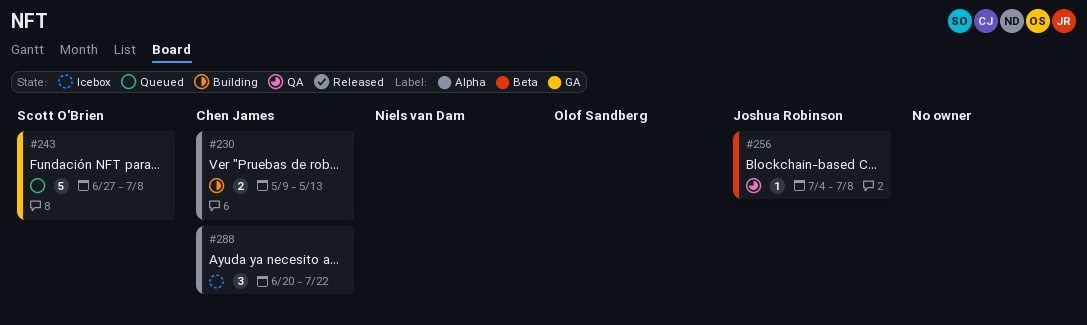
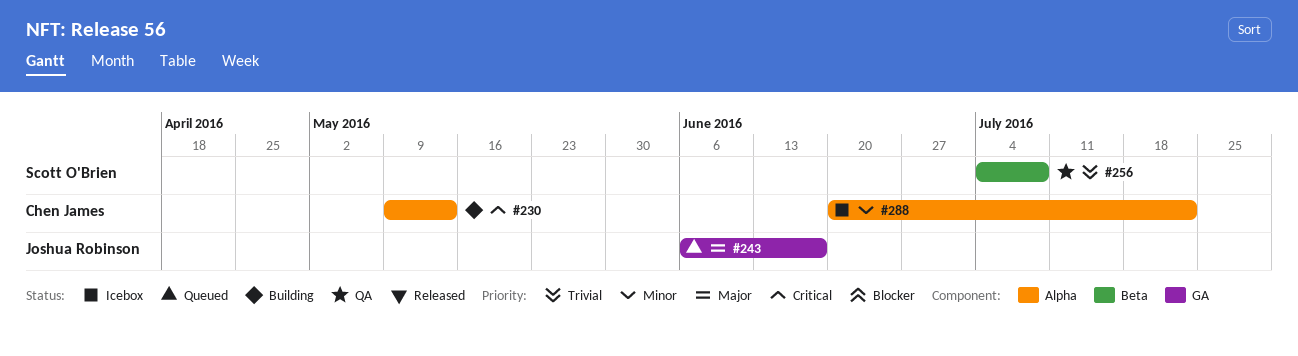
#243, owner: Scott O'Brien -> Joshua Robinson
#243, start: Jun 27 -> Jun 6
#243, due: Jul 8 -> Jun 17
#256, owner: Joshua Robinson -> Scott O'Brien

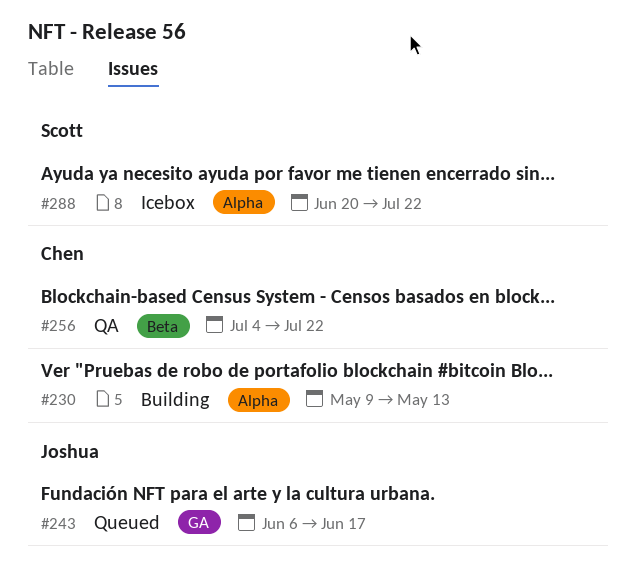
#256, owner: Scott O'Brien -> Chen James
#256, due: Jul 8 -> Jul 22
#288, owner: Chen James -> Scott O'Brien

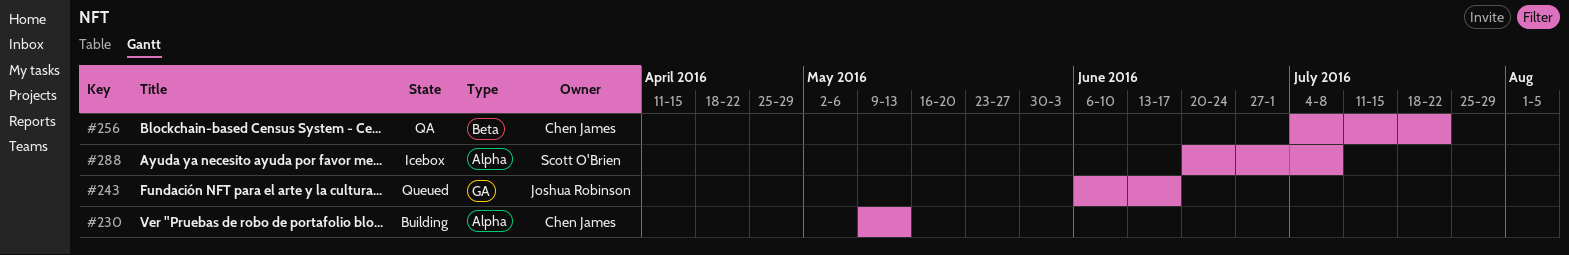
#288, due: Jul 22 -> Jul 8

